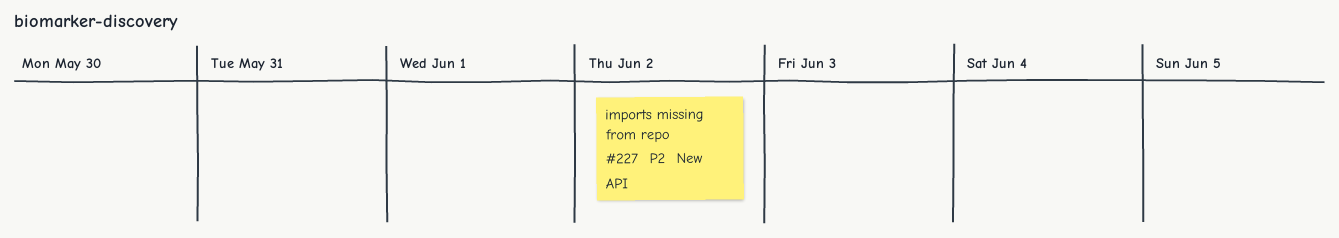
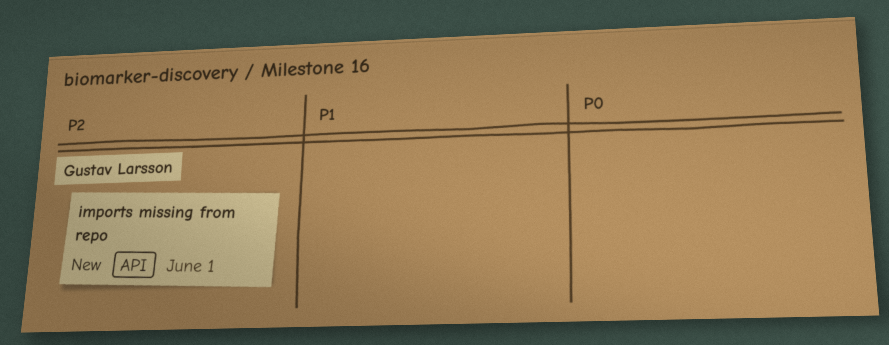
imports missing from repo, due: Jun 2 -> Jun 1

